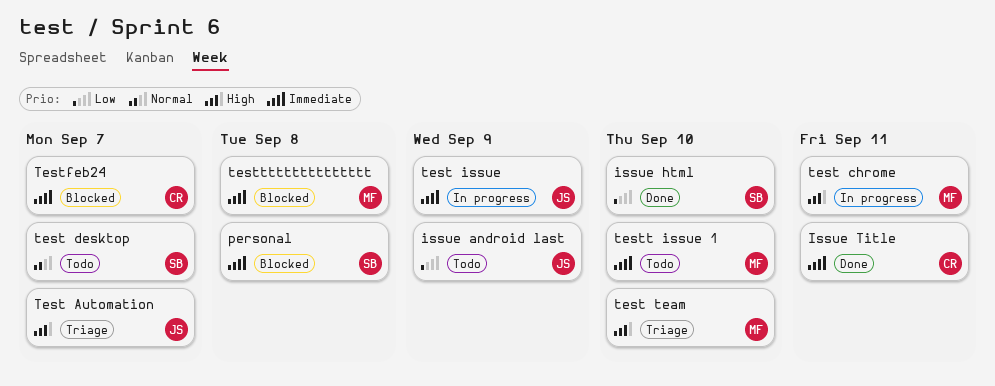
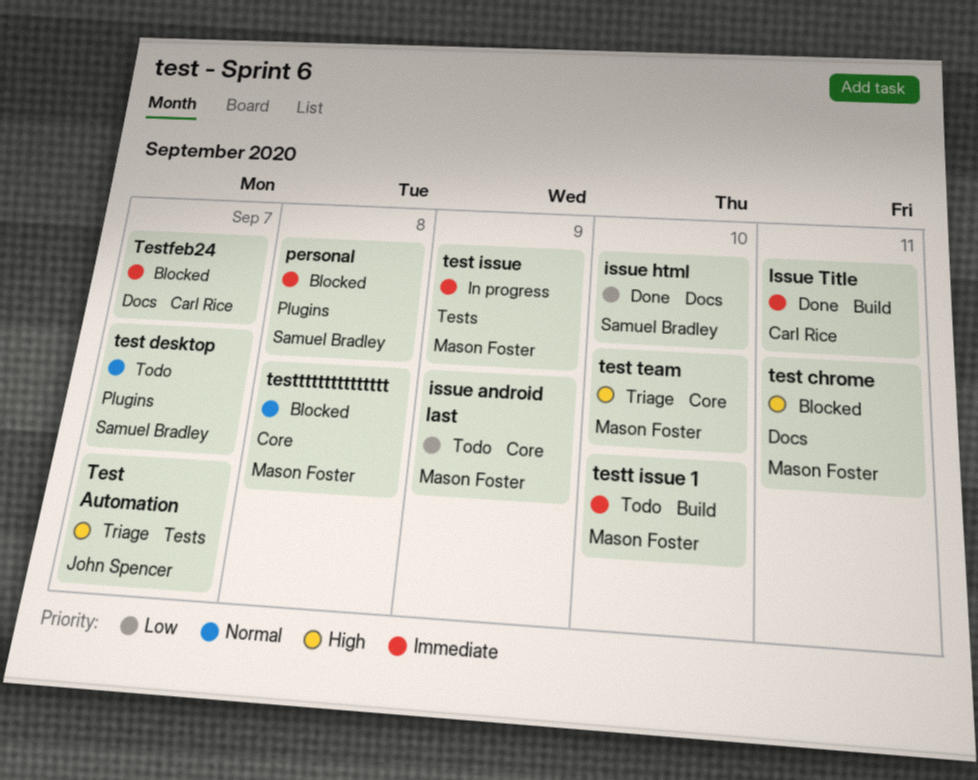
issue android last, owner: John Spencer -> Mason Foster
test chrome, status: In progress -> Blocked
test issue, owner: John Spencer -> Mason Foster
testtttttttttttttt, priority: Immediate -> Normal

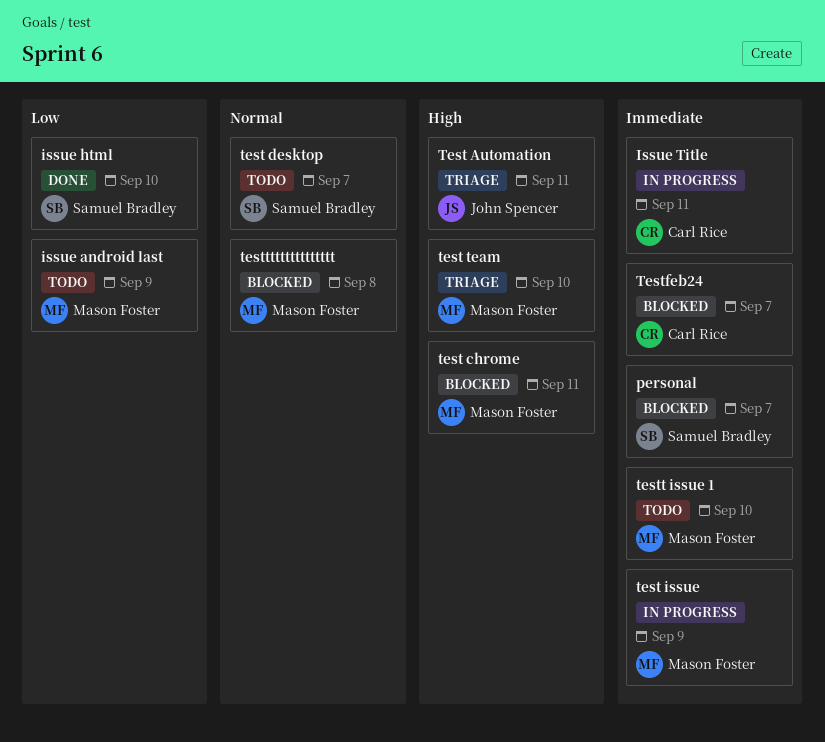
Issue Title, status: Done -> In progress
personal, due: Sep 8 -> Sep 7
Test Automation, due: Sep 7 -> Sep 11

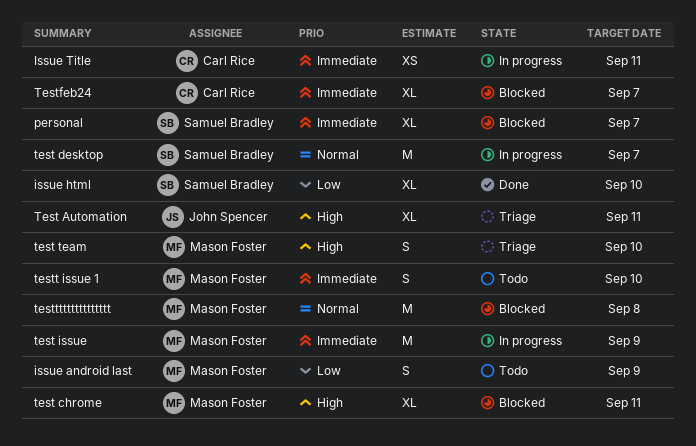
test desktop, status: Todo -> In progress

